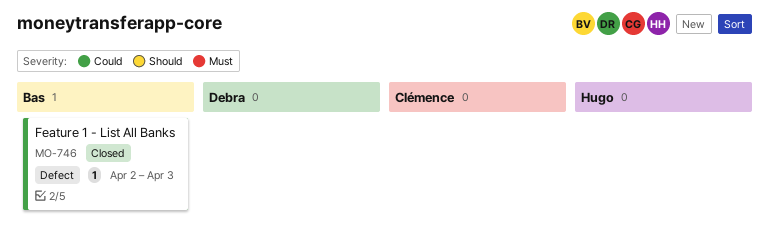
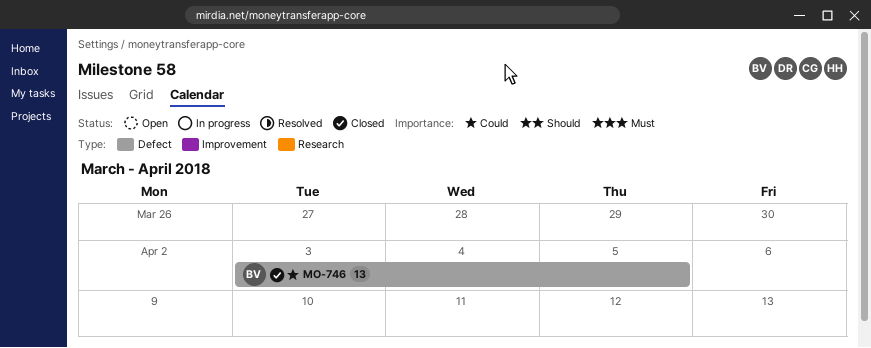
MO-746, estimate: 1 -> 13
MO-746, start: Apr 2 -> Apr 3
MO-746, due: Apr 3 -> Apr 5

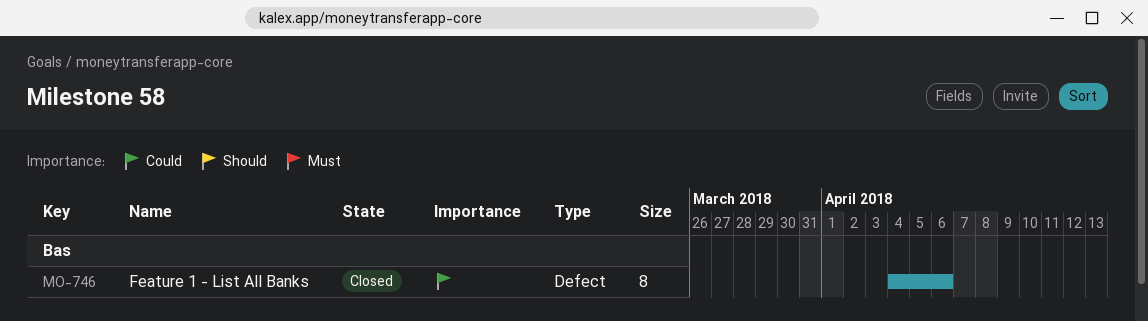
MO-746, estimate: 13 -> 8
MO-746, start: Apr 3 -> Apr 4
MO-746, due: Apr 5 -> Apr 6

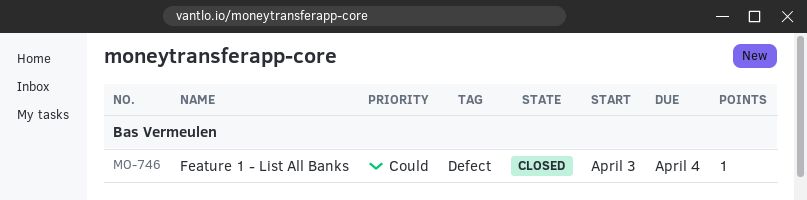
MO-746, estimate: 8 -> 1
MO-746, start: Apr 4 -> Apr 3
MO-746, due: Apr 6 -> Apr 4

